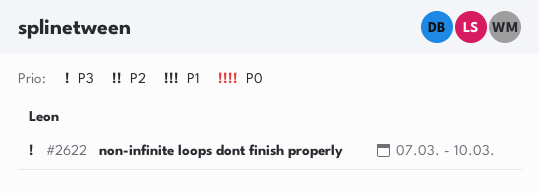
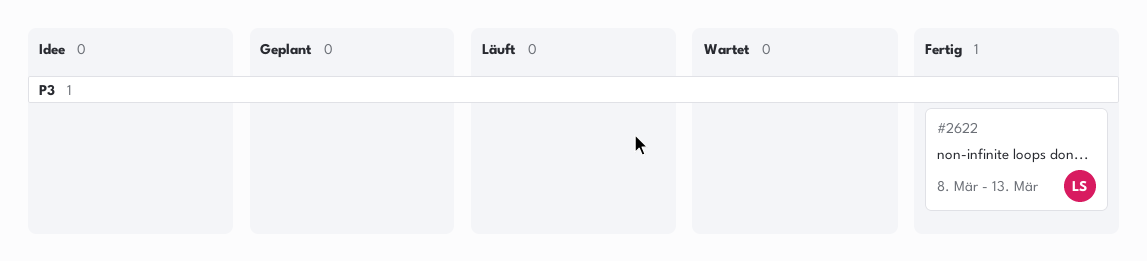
#2622, start: Mar 7 -> Mar 8
#2622, due: Mar 10 -> Mar 13

